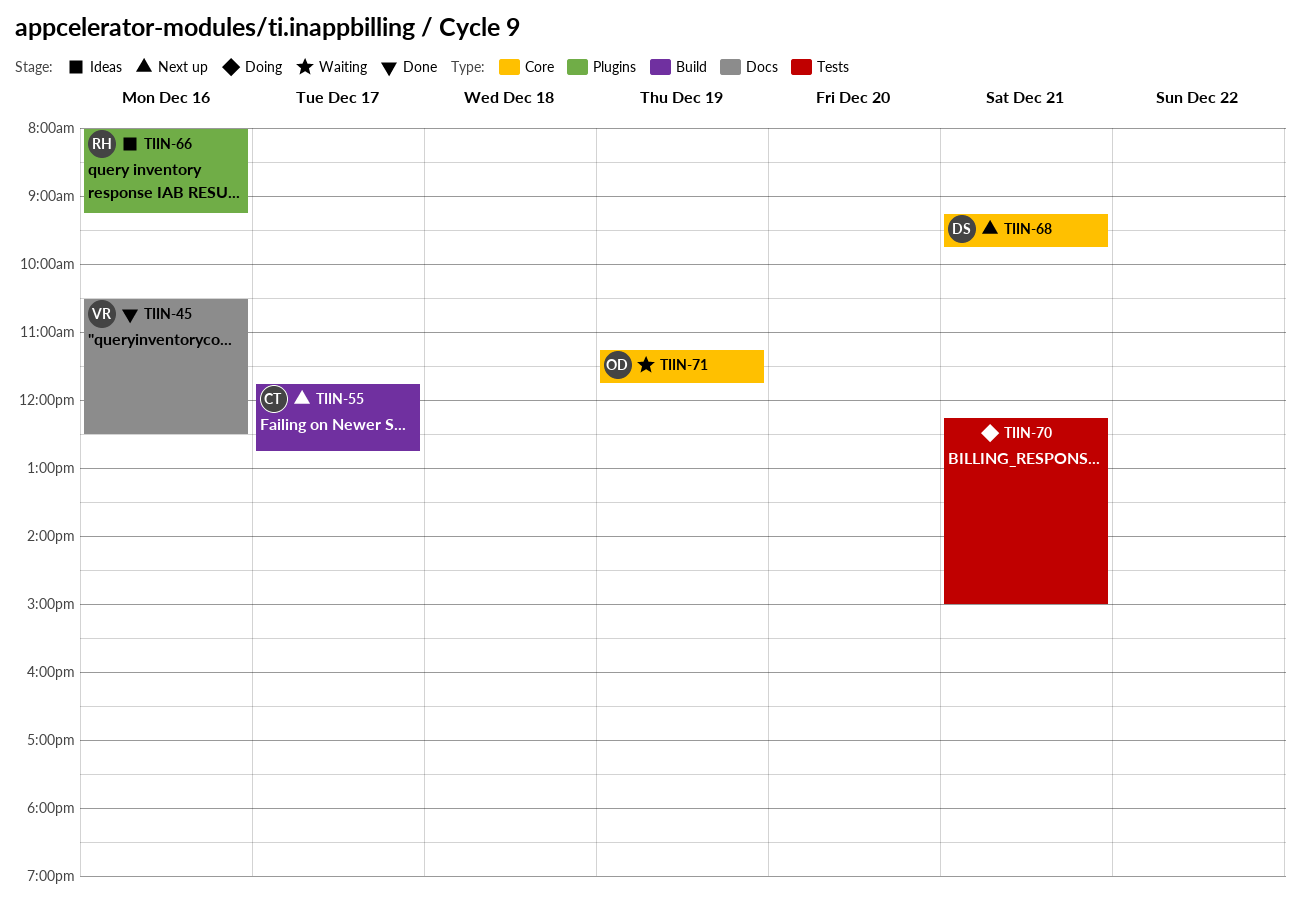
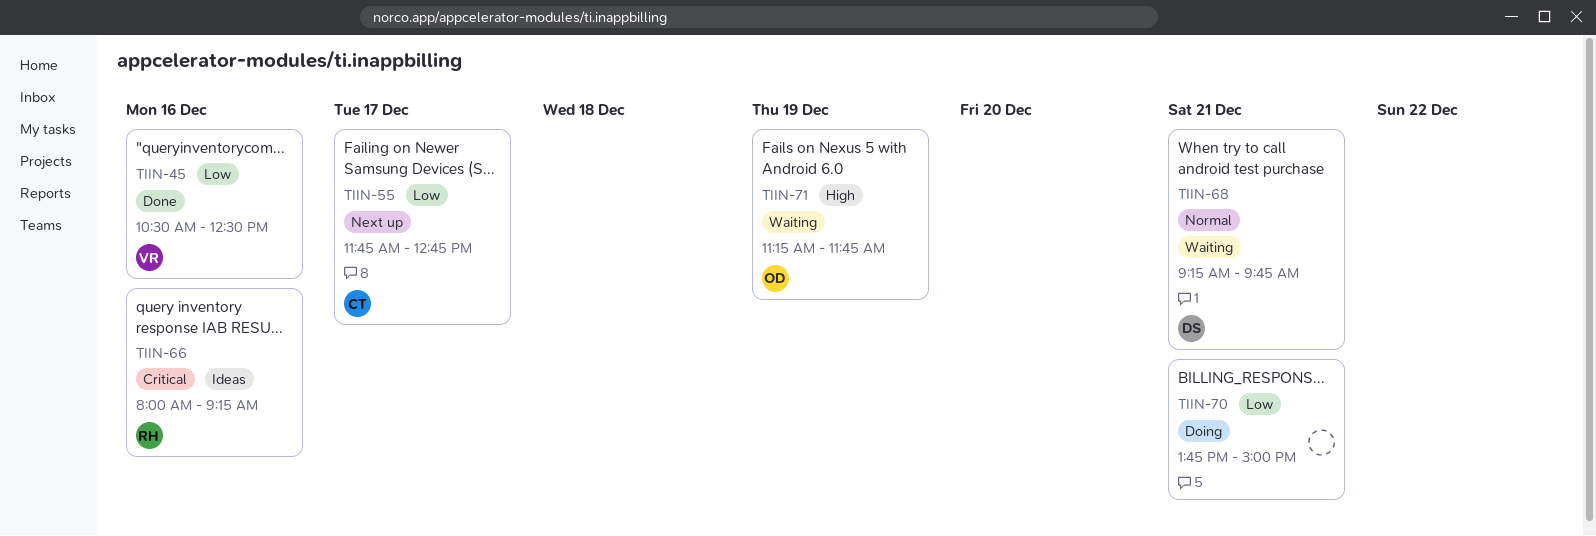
TIIN-68, status: Next up -> Waiting
TIIN-70, begins: 12:15 -> 13:45

